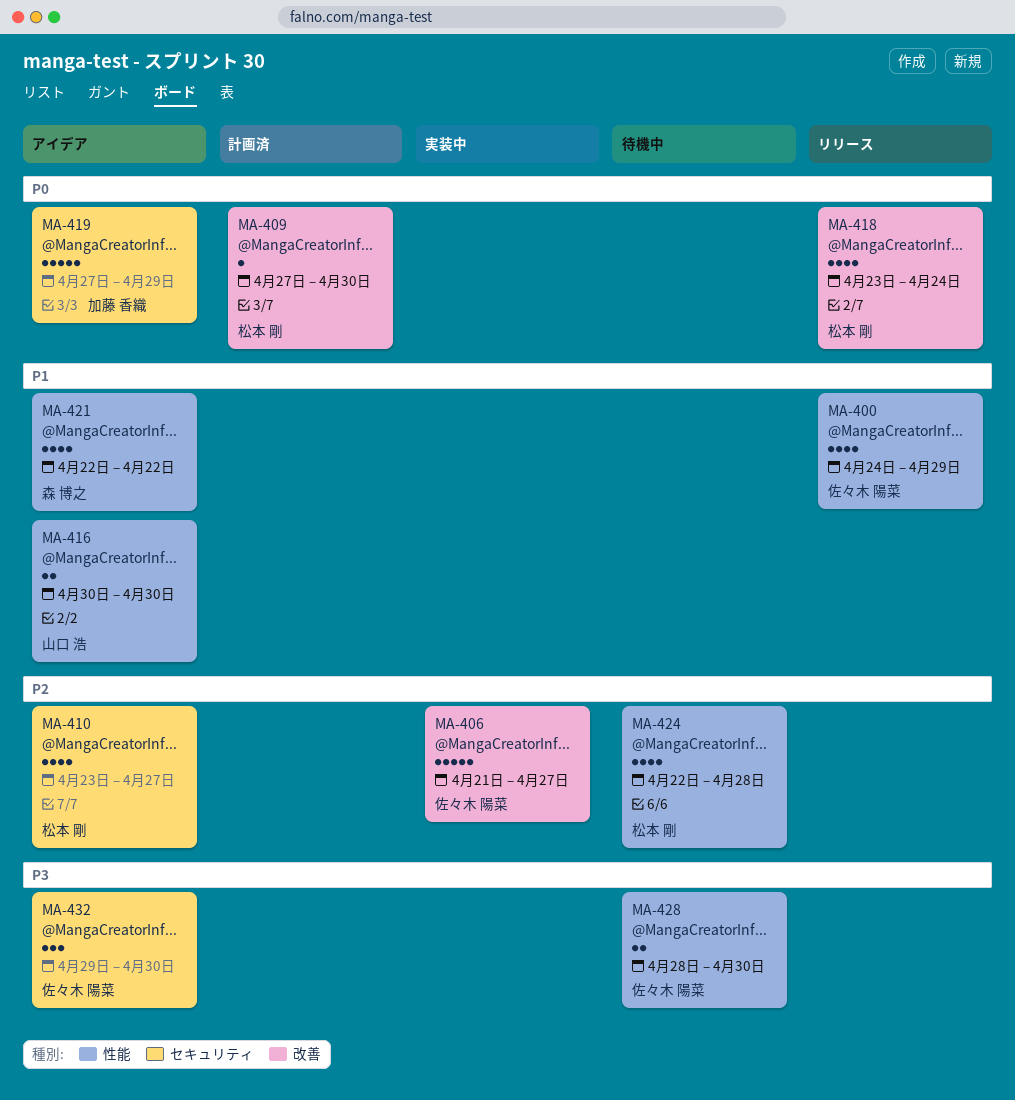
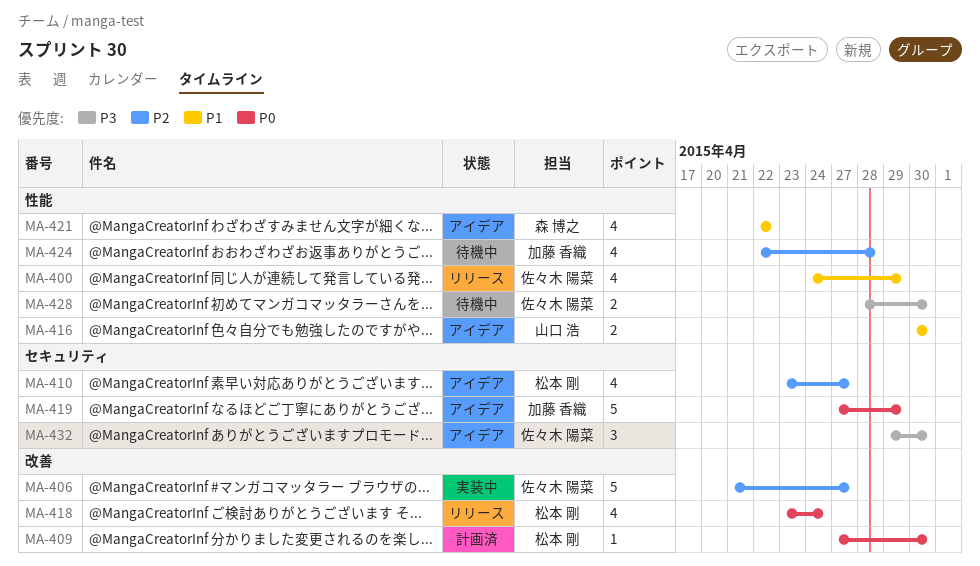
MA-424, owner: 松本 剛 -> 加藤 香織

